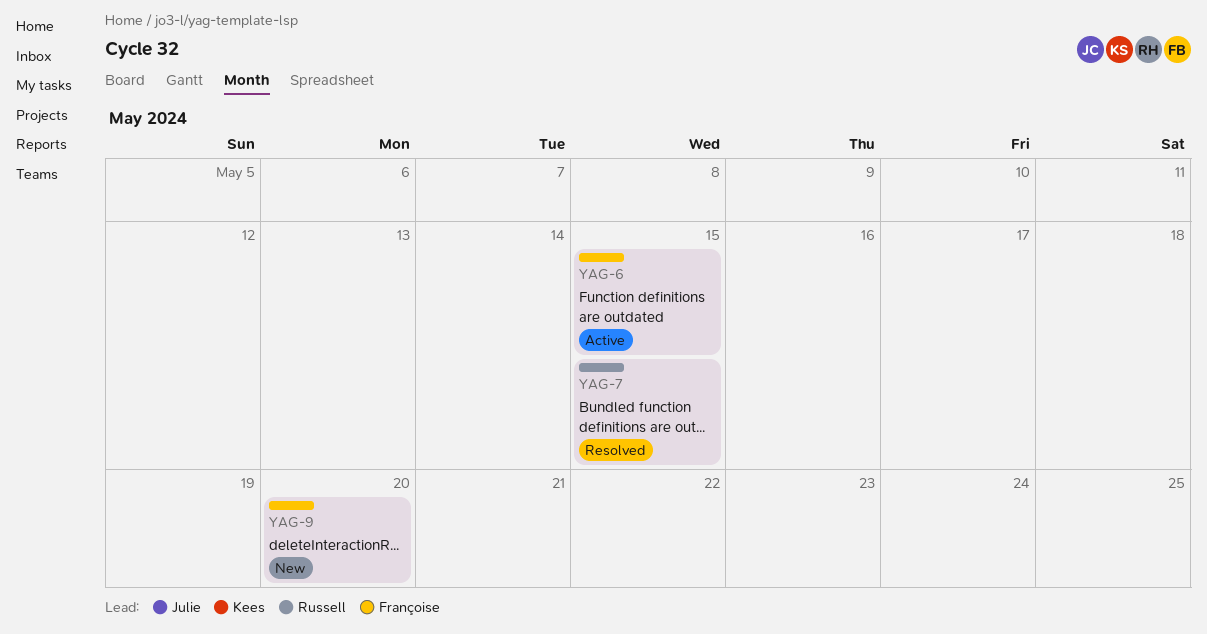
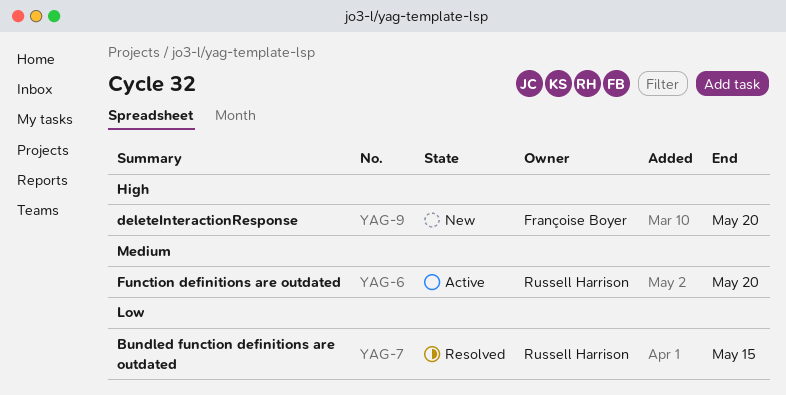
YAG-6, owner: Françoise Boyer -> Russell Harrison
YAG-6, due: May 15 -> May 20

